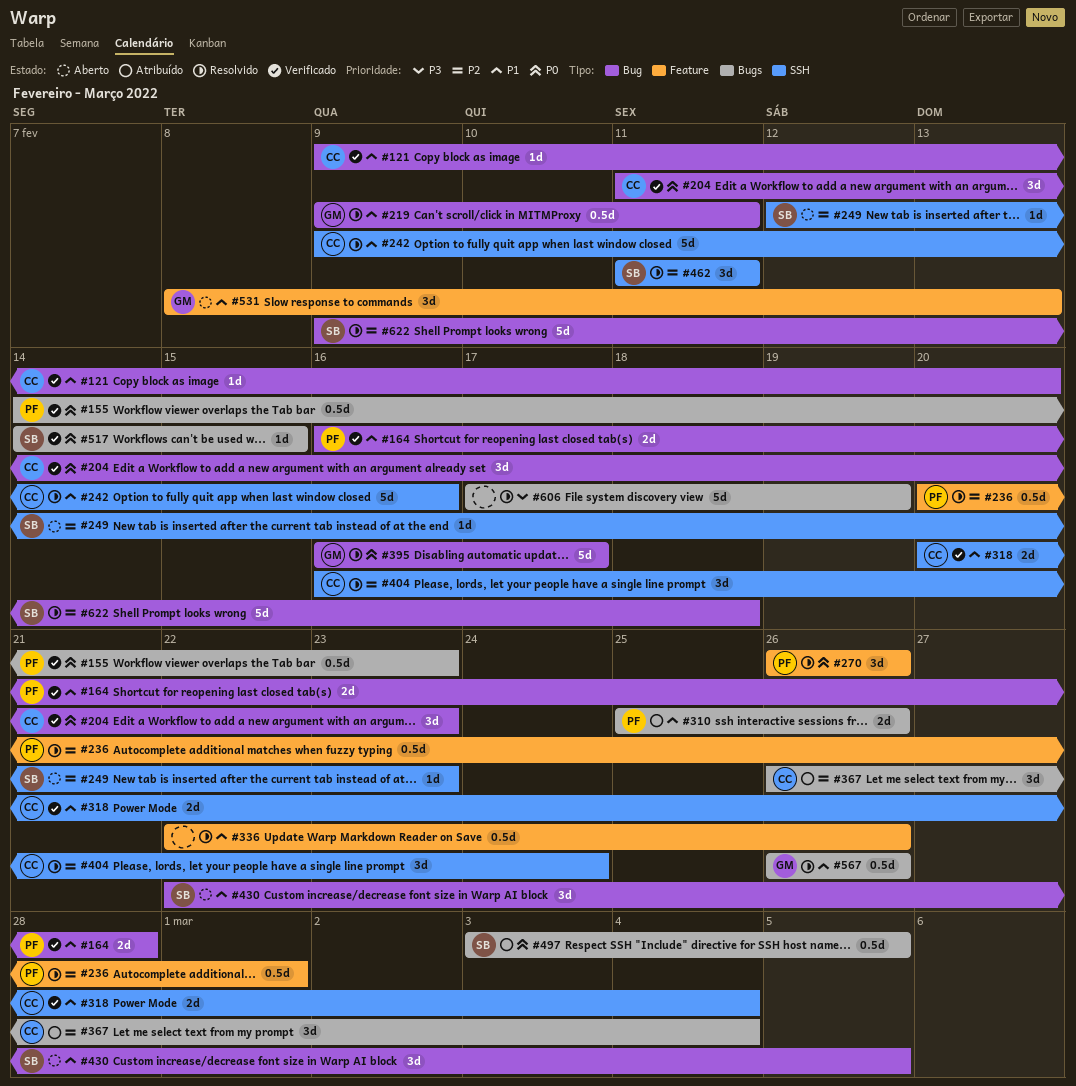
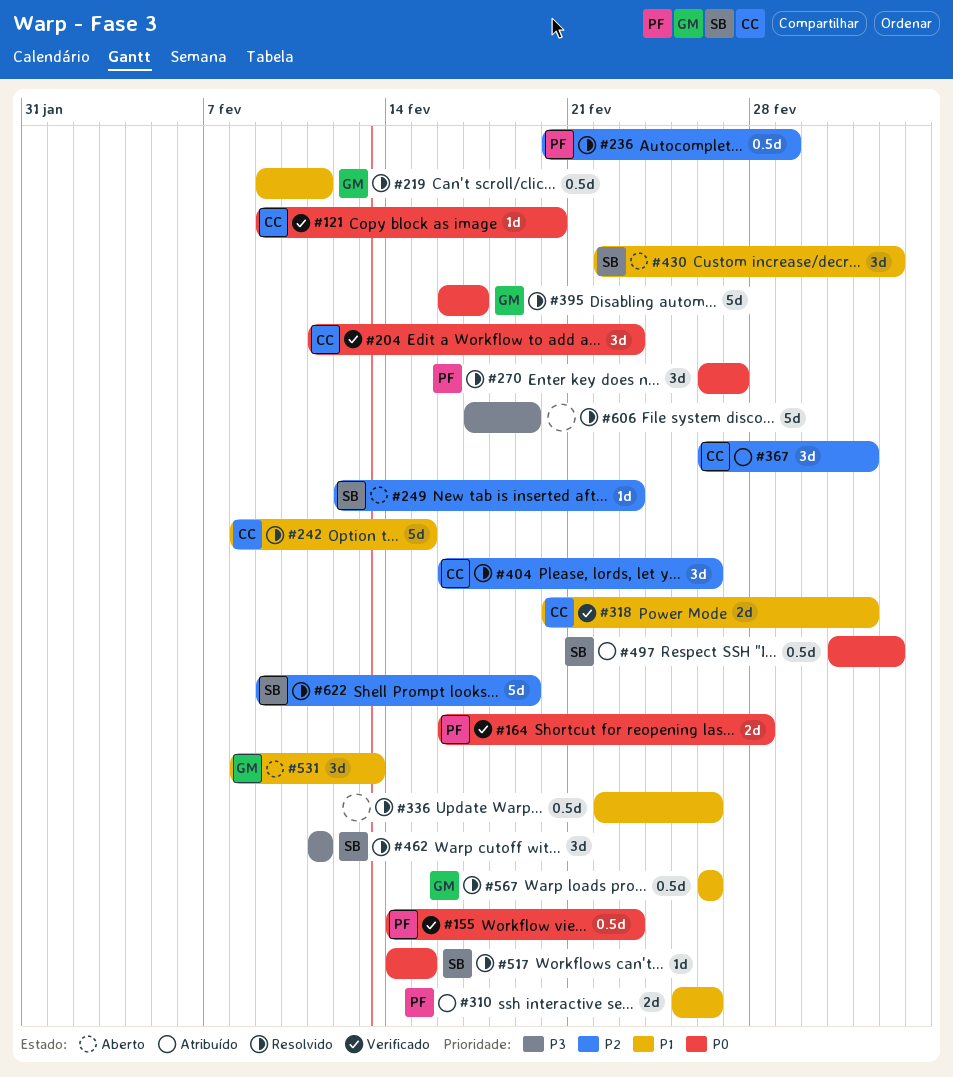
#121, priority: P1 -> P0
#164, priority: P1 -> P0
#242, start: Feb 9 -> Feb 8
#242, due: Feb 16 -> Feb 15
#270, due: Feb 26 -> Feb 27
#404, due: Feb 24 -> Feb 26
#462, priority: P2 -> P3
#517, status: Verificado -> Resolvido
#622, due: Feb 18 -> Feb 19

